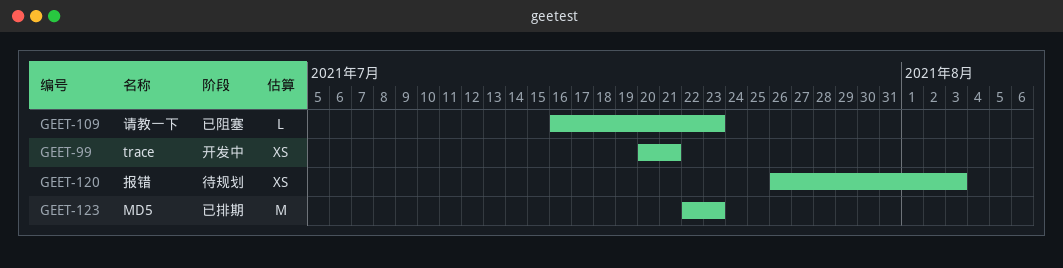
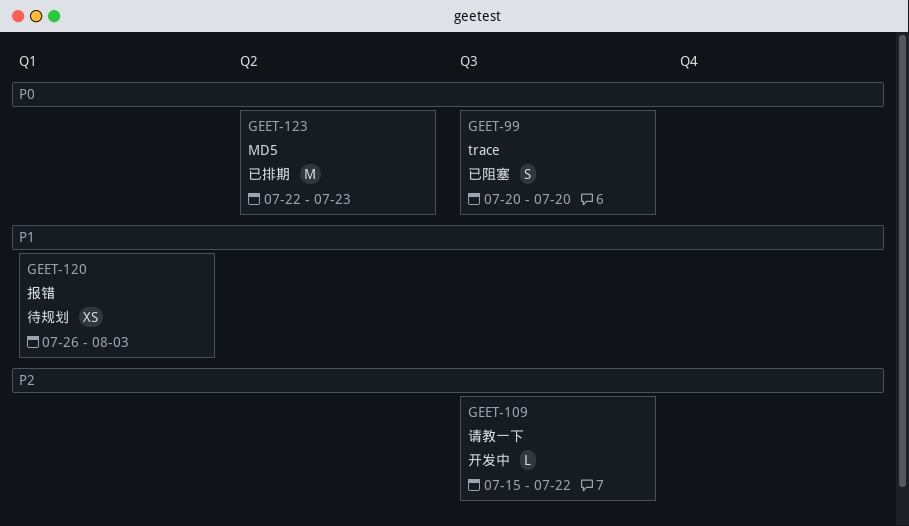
GEET-99, status: 开发中 -> 已阻塞
GEET-99, estimate: XS -> S
GEET-99, due: Jul 21 -> Jul 20
GEET-109, status: 已阻塞 -> 开发中
GEET-109, start: Jul 16 -> Jul 15
GEET-109, due: Jul 23 -> Jul 22

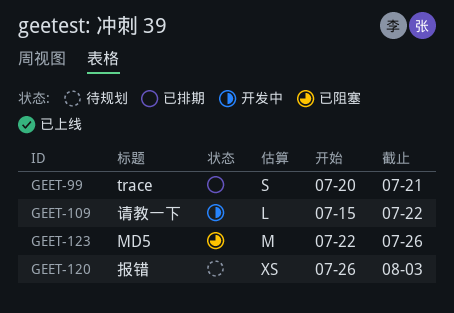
GEET-99, status: 已阻塞 -> 已排期
GEET-99, due: Jul 20 -> Jul 21
GEET-123, status: 已排期 -> 已阻塞
GEET-123, due: Jul 23 -> Jul 26

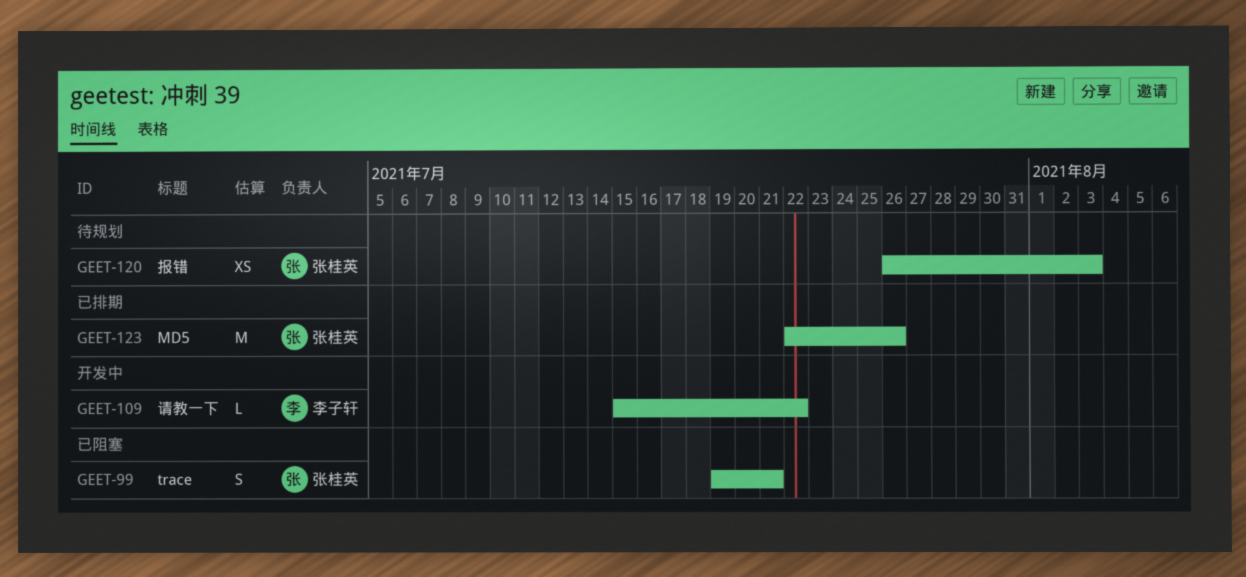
GEET-99, status: 已排期 -> 已阻塞
GEET-99, start: Jul 20 -> Jul 19
GEET-123, status: 已阻塞 -> 已排期

